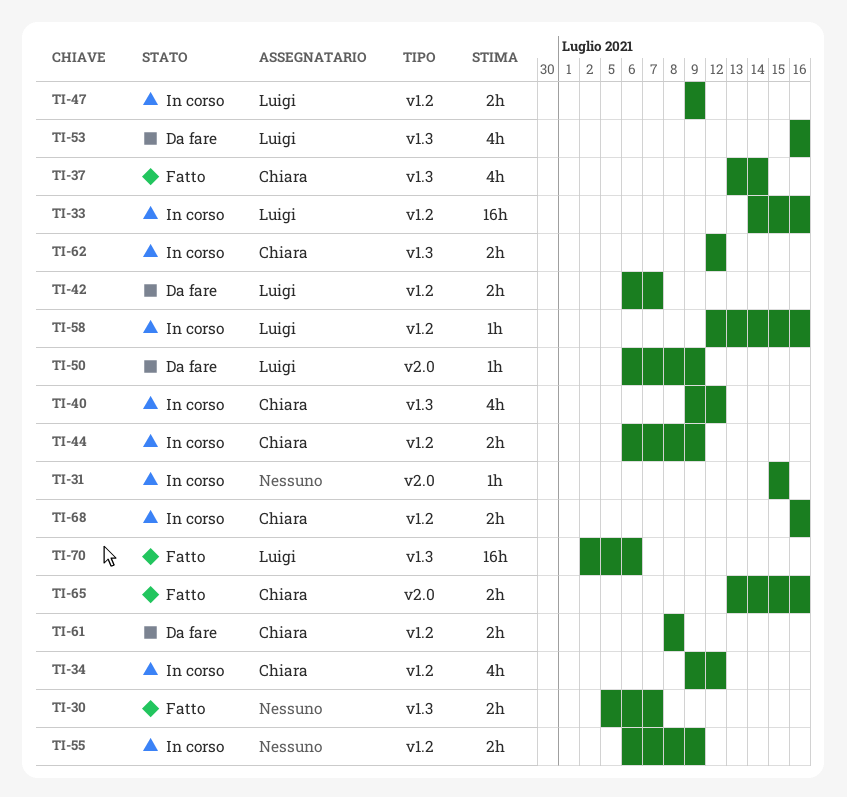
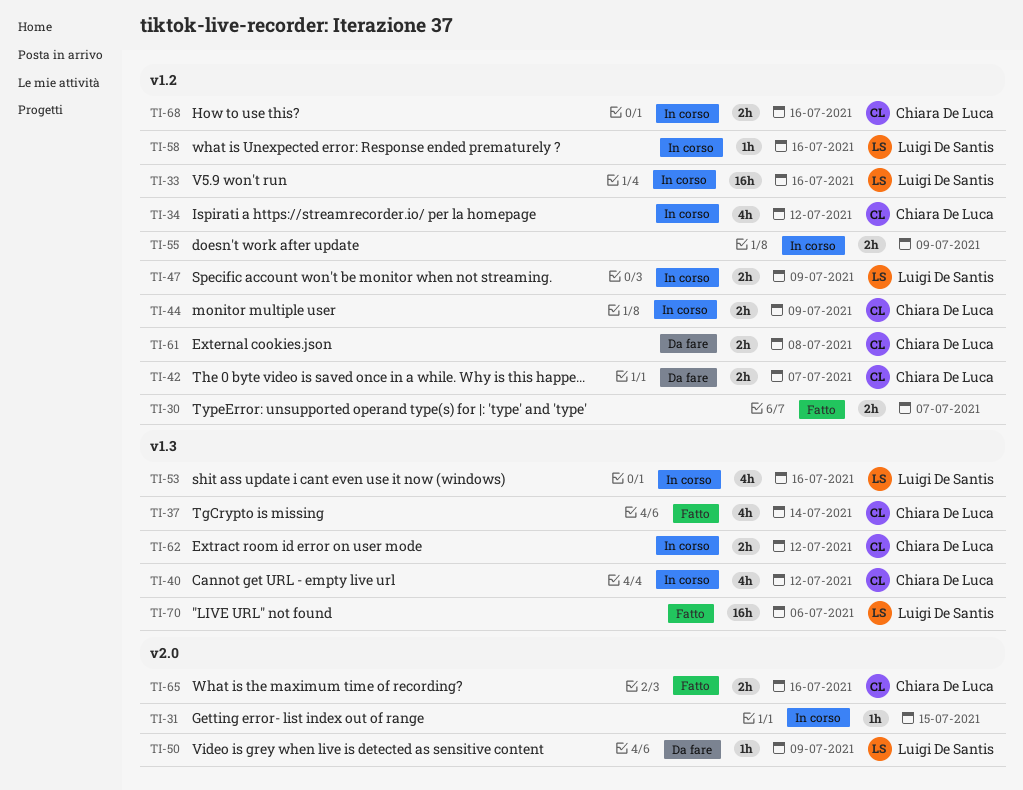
TI-30, label: v1.3 -> v1.2
TI-42, owner: Luigi De Santis -> Chiara De Luca
TI-53, status: Da fare -> In corso

